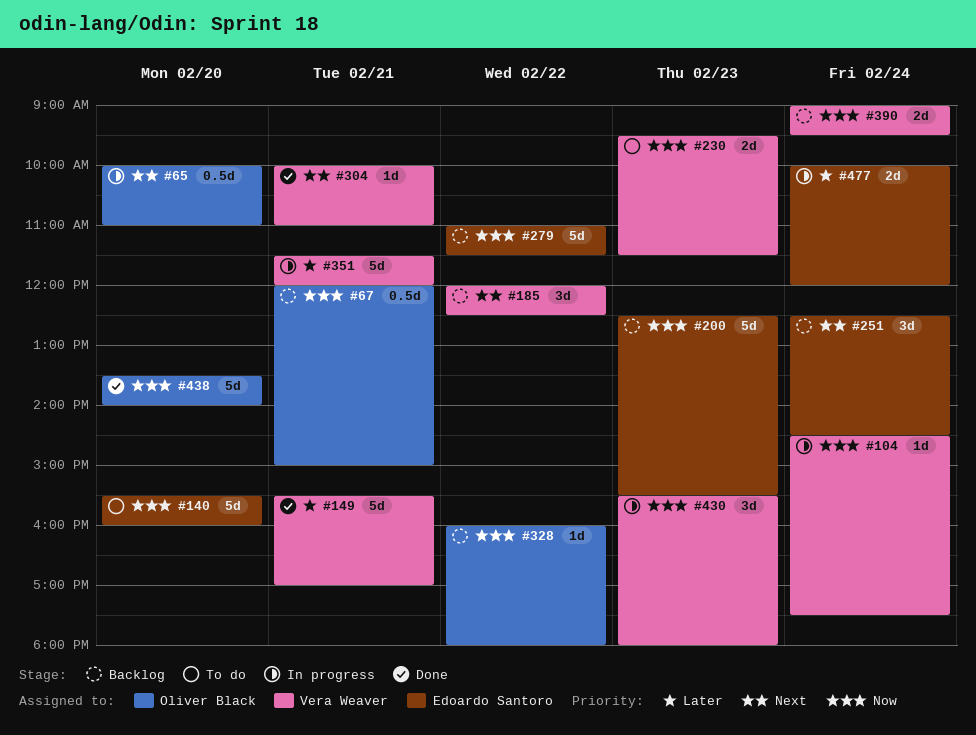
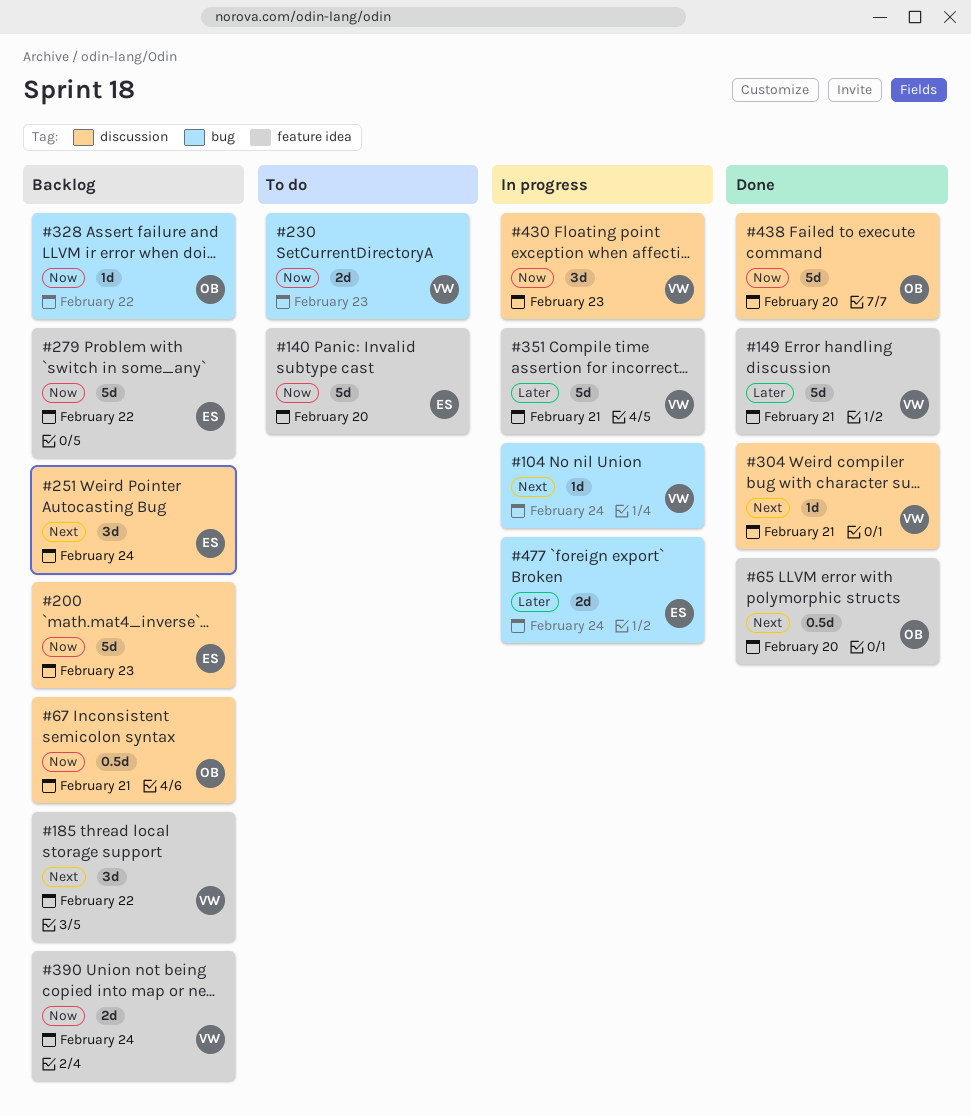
#65, status: In progress -> Done
#104, priority: Now -> Next

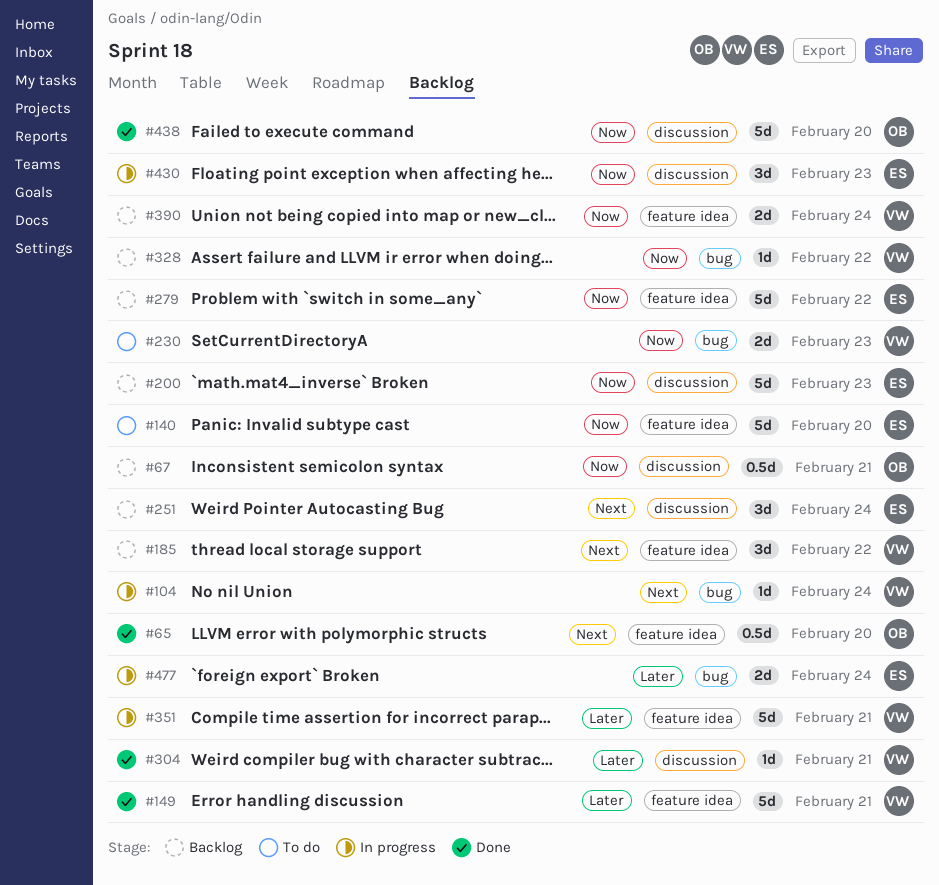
#304, priority: Next -> Later
#328, owner: OB -> VW
#430, owner: VW -> ES

